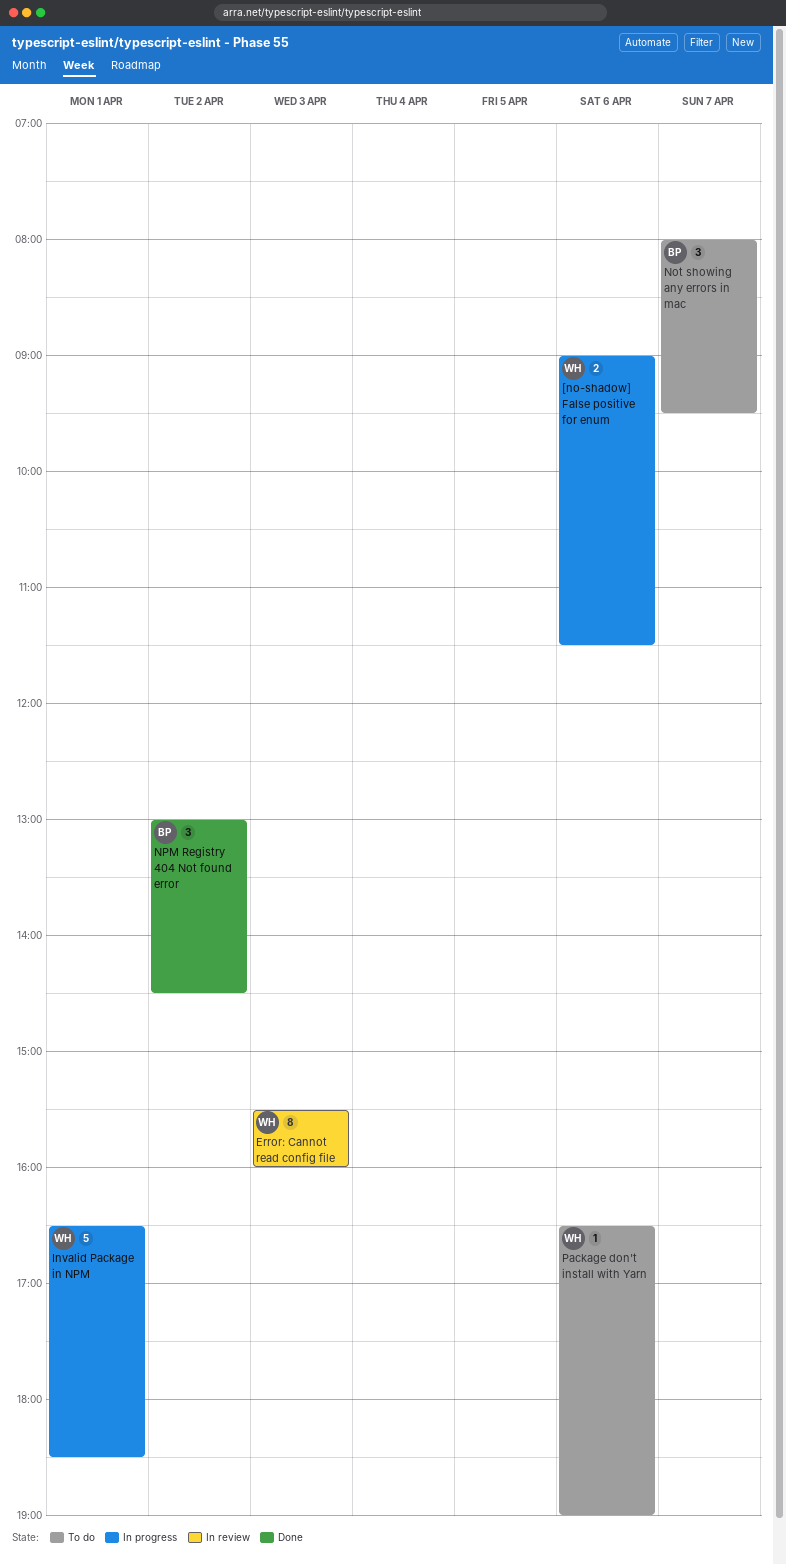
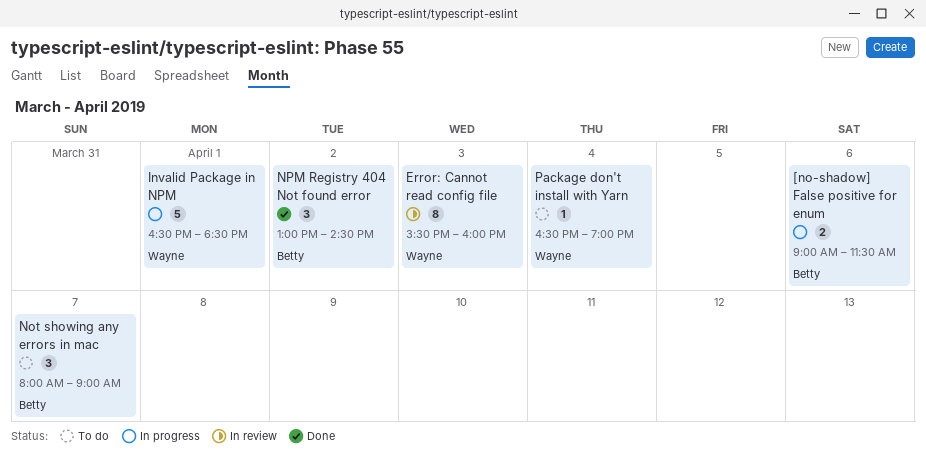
[no-shadow] False positive for enum, owner: Wayne -> Betty
Not showing any errors in mac, ends: 09:30 -> 09:00
Package don't install with Yarn, day: Apr 6 -> Apr 4

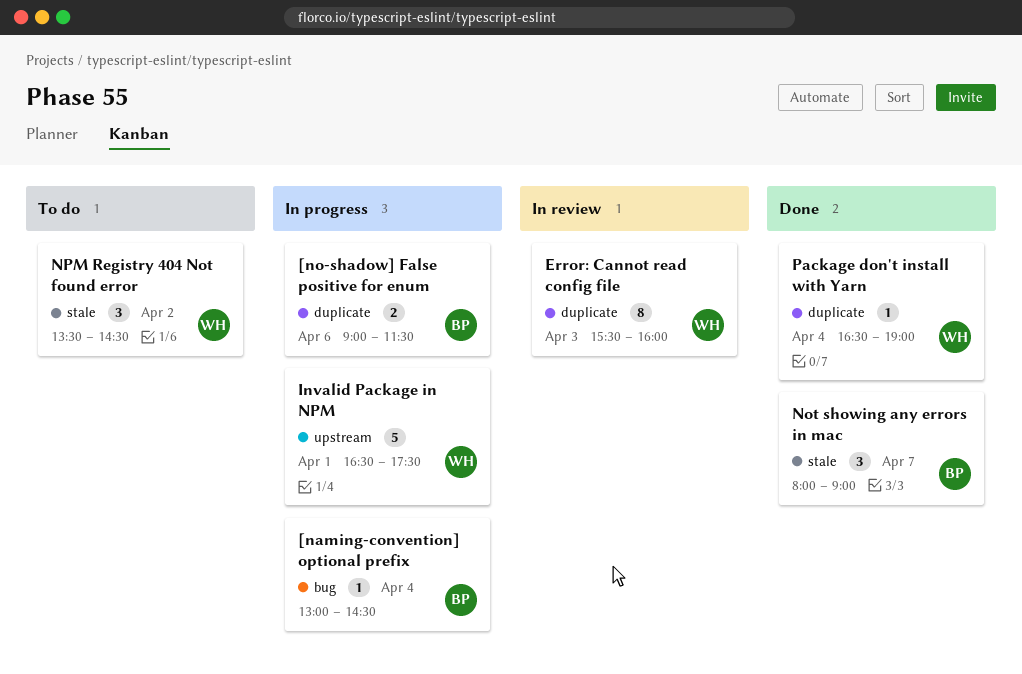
[naming-convention] optional prefix: none -> present
Invalid Package in NPM, ends: 18:30 -> 17:30
Not showing any errors in mac, status: To do -> Done
NPM Registry 404 Not found error, status: Done -> To do
NPM Registry 404 Not found error, owner: Betty -> Wayne
NPM Registry 404 Not found error, begins: 13:00 -> 13:30
Package don't install with Yarn, status: To do -> Done

